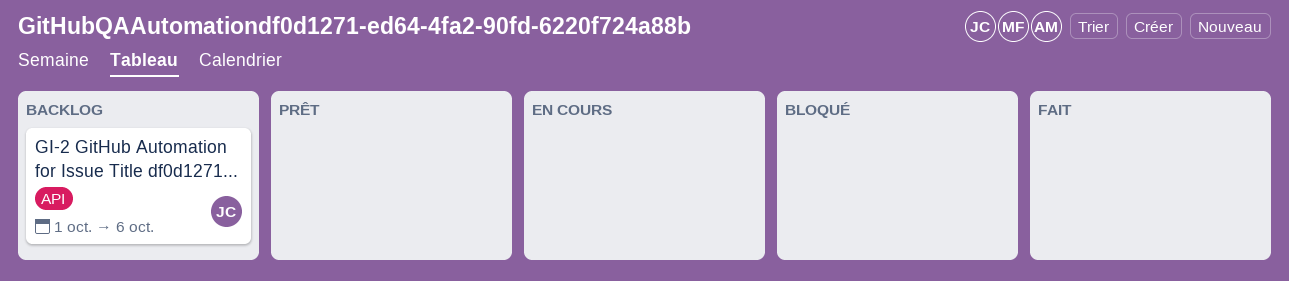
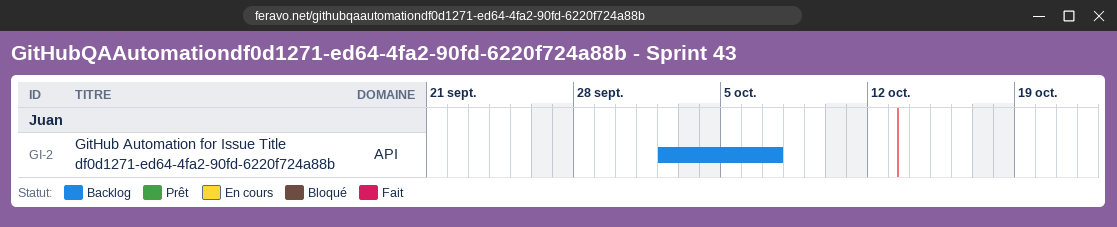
GI-2, start: Oct 1 -> Oct 2
GI-2, due: Oct 6 -> Oct 7

